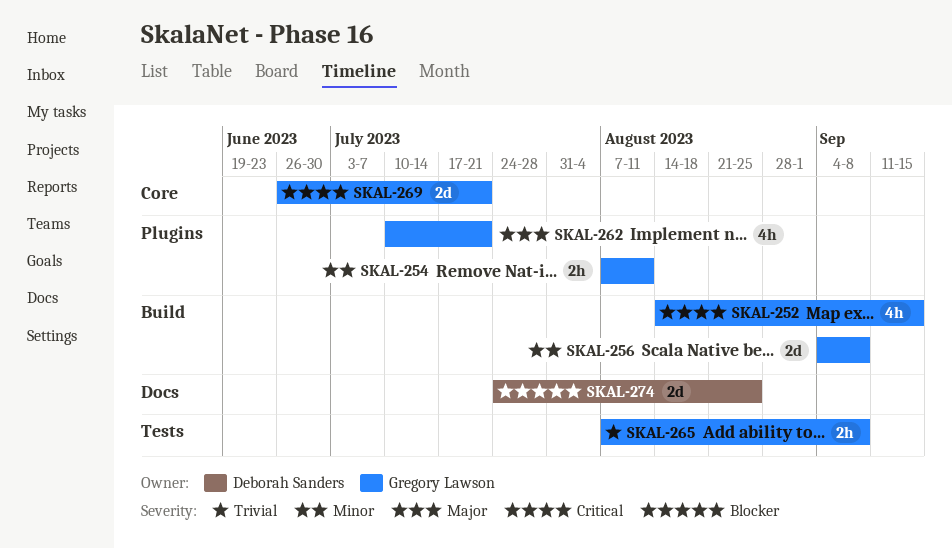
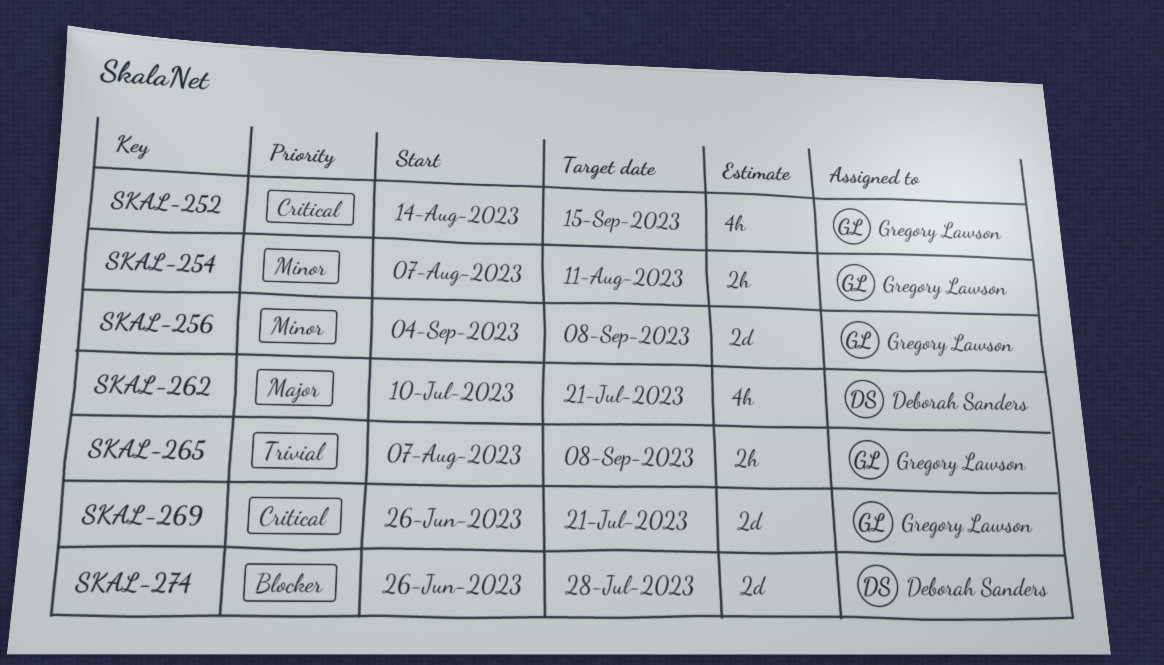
SKAL-262, owner: Gregory Lawson -> Deborah Sanders
SKAL-274, start: Jul 24 -> Jun 26
SKAL-274, due: Aug 25 -> Jul 28

